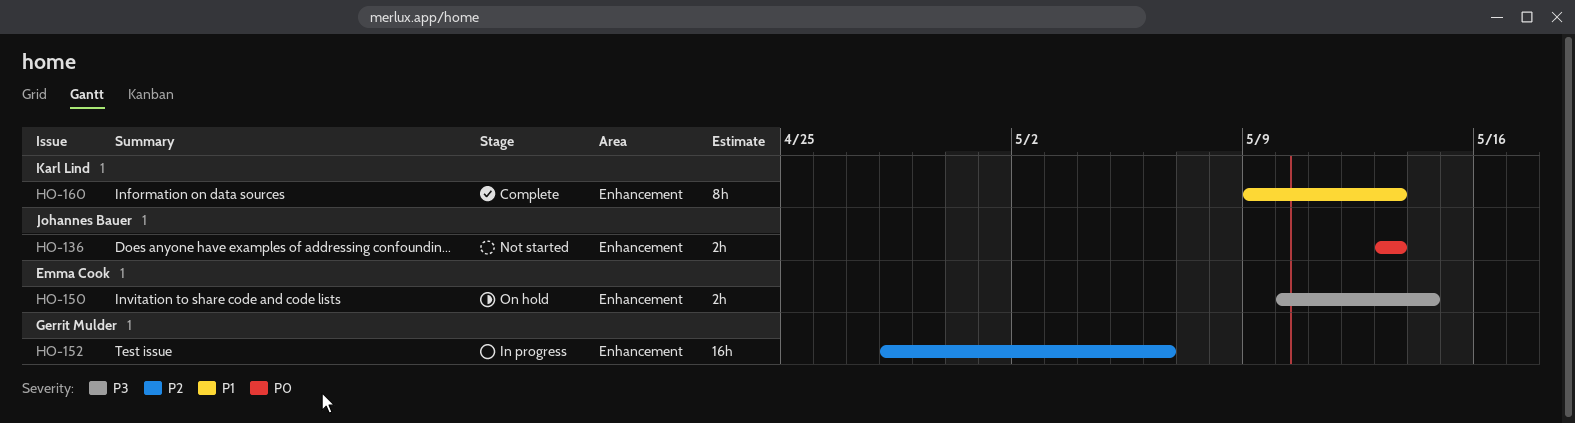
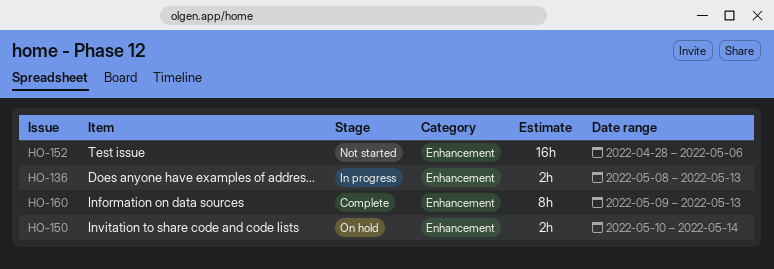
HO-136, status: Not started -> In progress
HO-136, start: May 13 -> May 8
HO-152, status: In progress -> Not started

